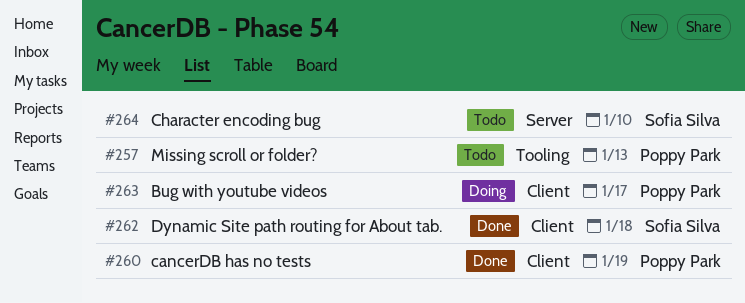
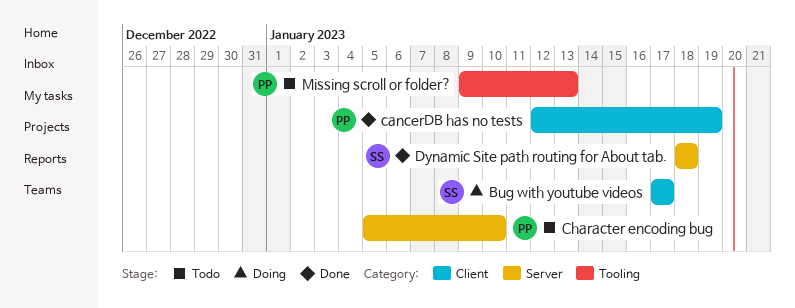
Bug with youtube videos, owner: Poppy Park -> Sofia Silva
Character encoding bug, owner: Sofia Silva -> Poppy Park
Dynamic Site path routing for About tab., label: Client -> Server

